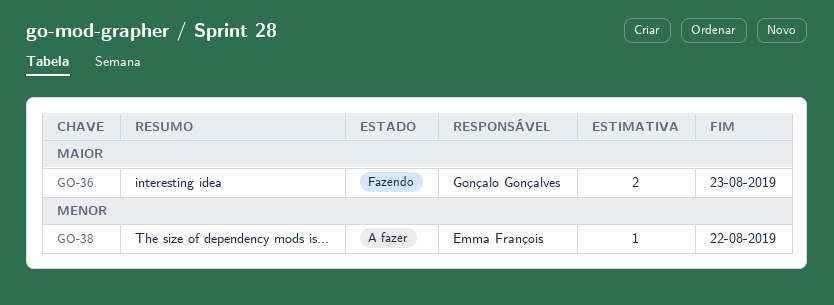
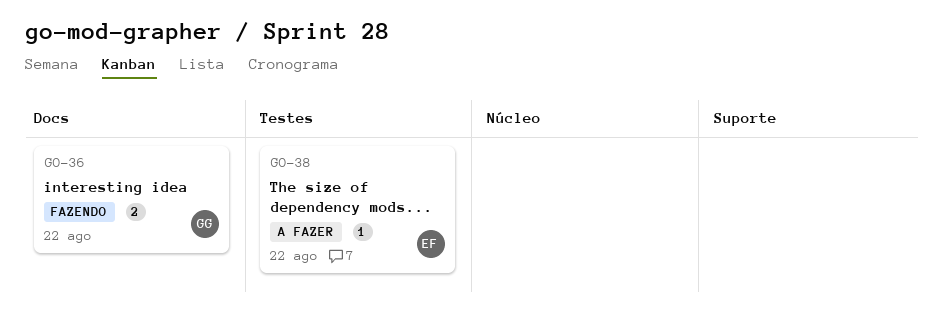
GO-36, due: Aug 23 -> Aug 22

